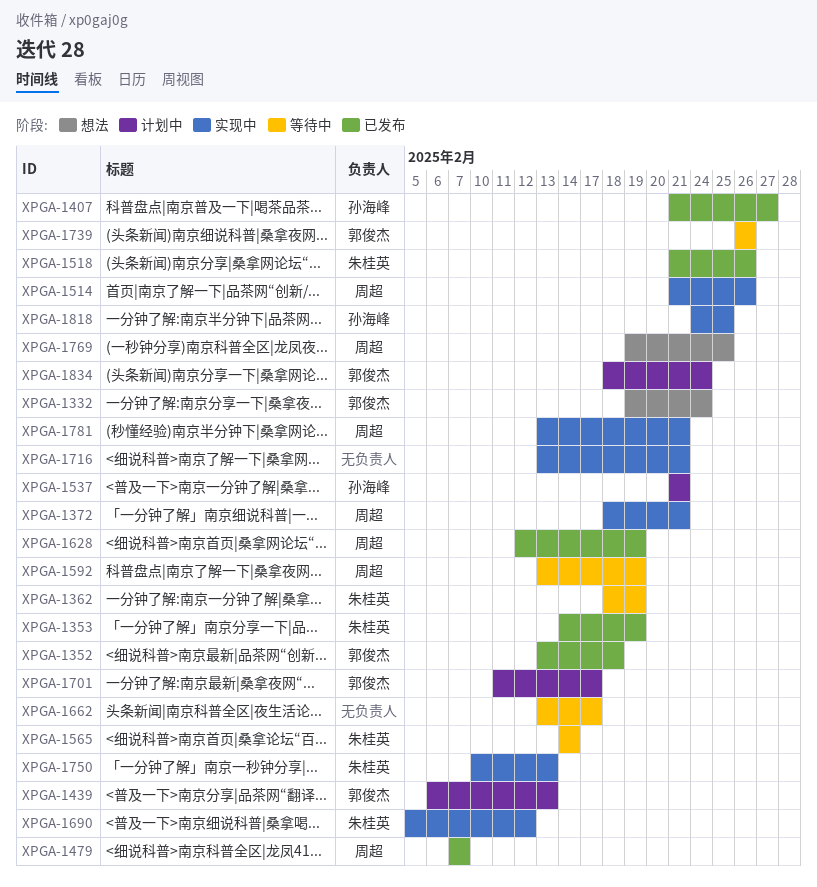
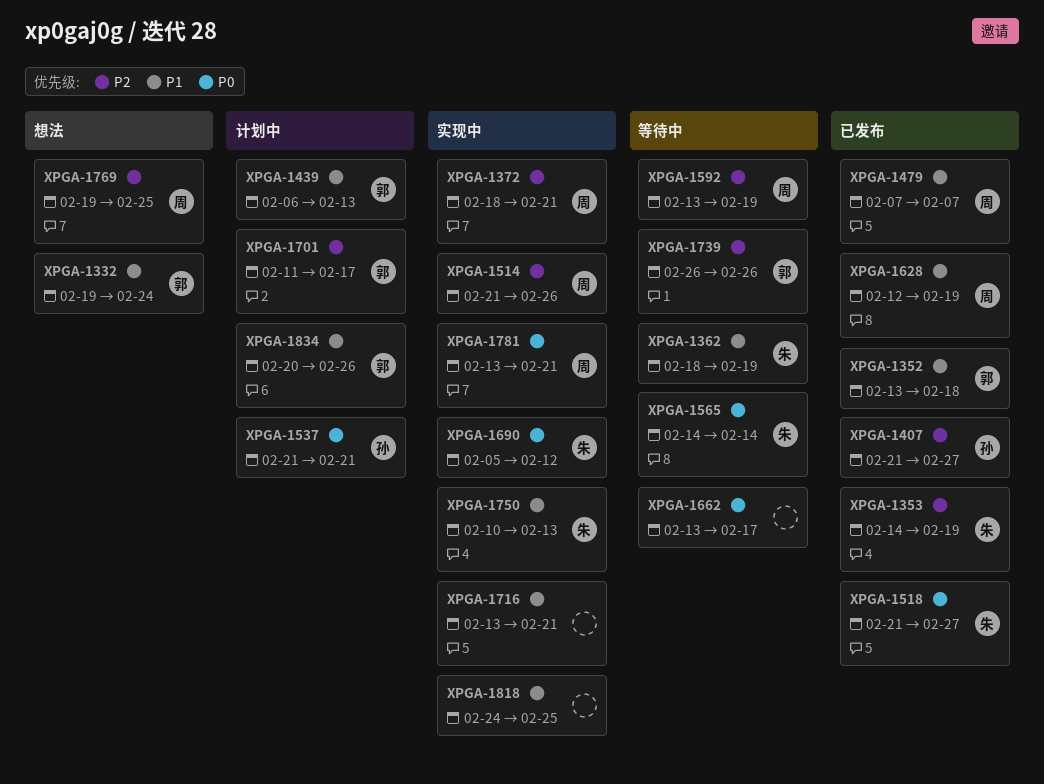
XPGA-1518, due: Feb 26 -> Feb 27
XPGA-1818, owner: 孙海峰 -> none
XPGA-1834, start: Feb 18 -> Feb 20
XPGA-1834, due: Feb 24 -> Feb 26

